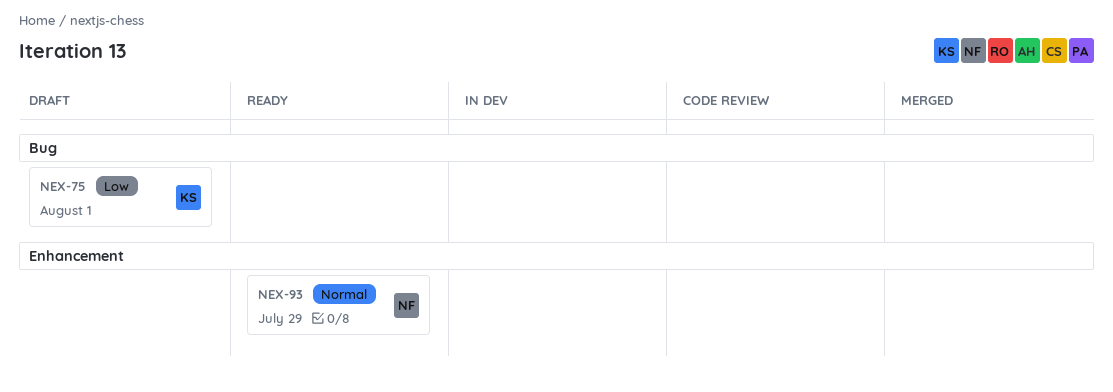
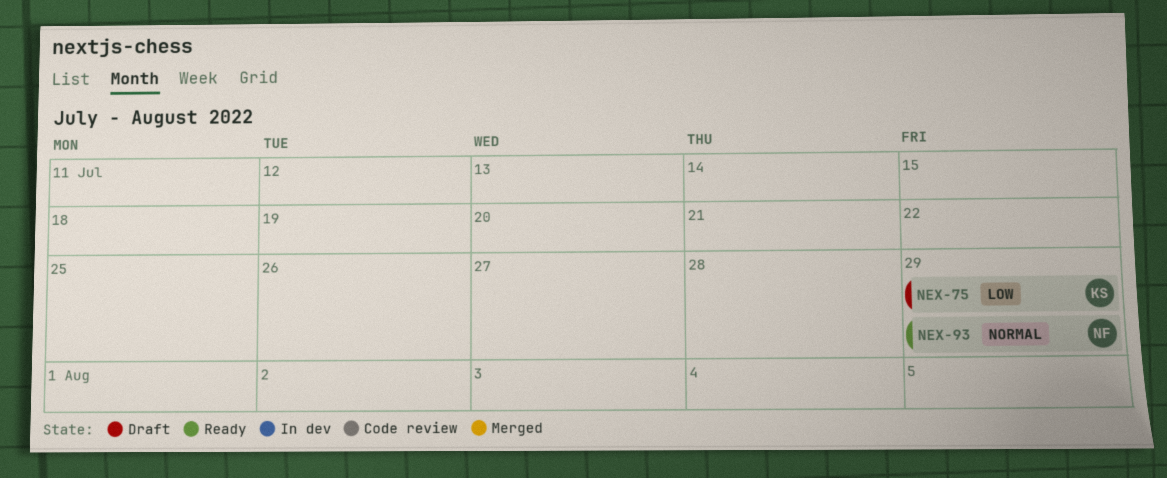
NEX-75, due: Aug 1 -> Jul 29

